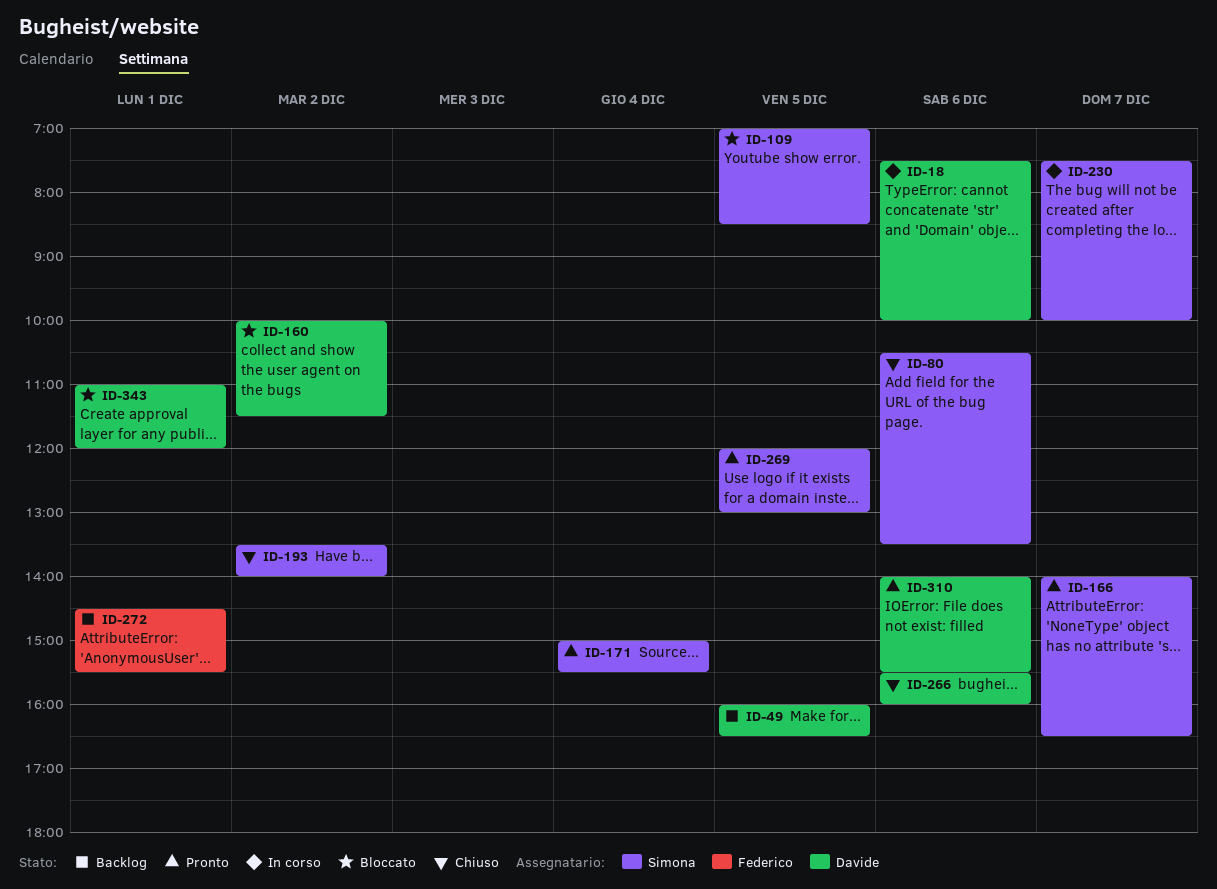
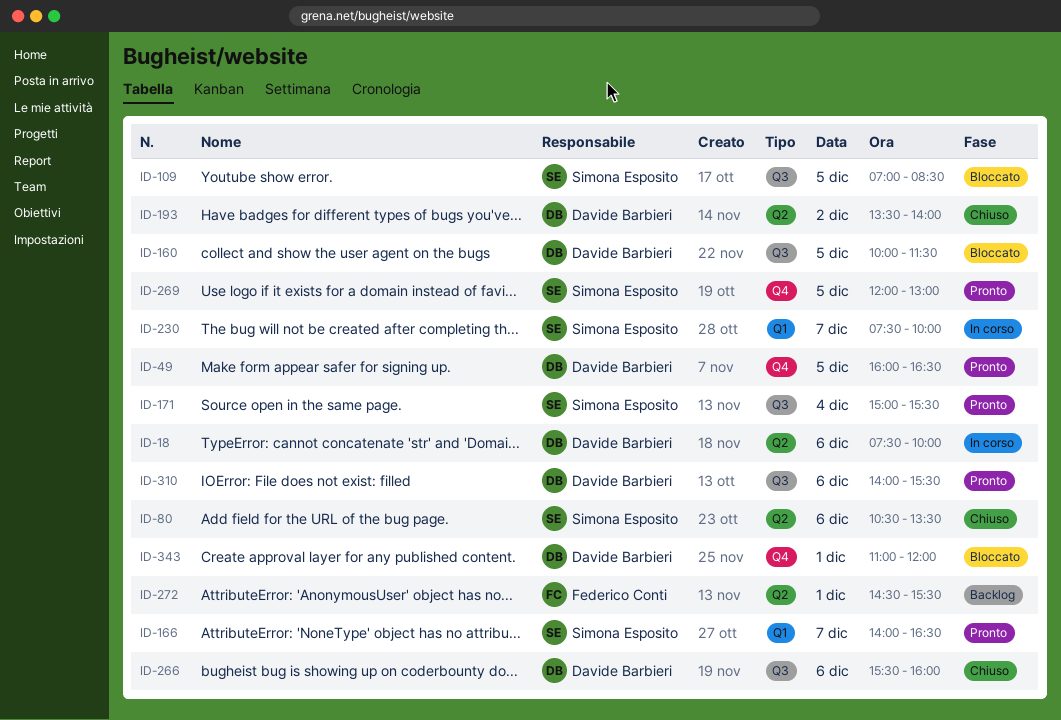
ID-49, status: Backlog -> Pronto
ID-160, day: Dec 2 -> Dec 5
ID-193, owner: Simona Esposito -> Davide Barbieri

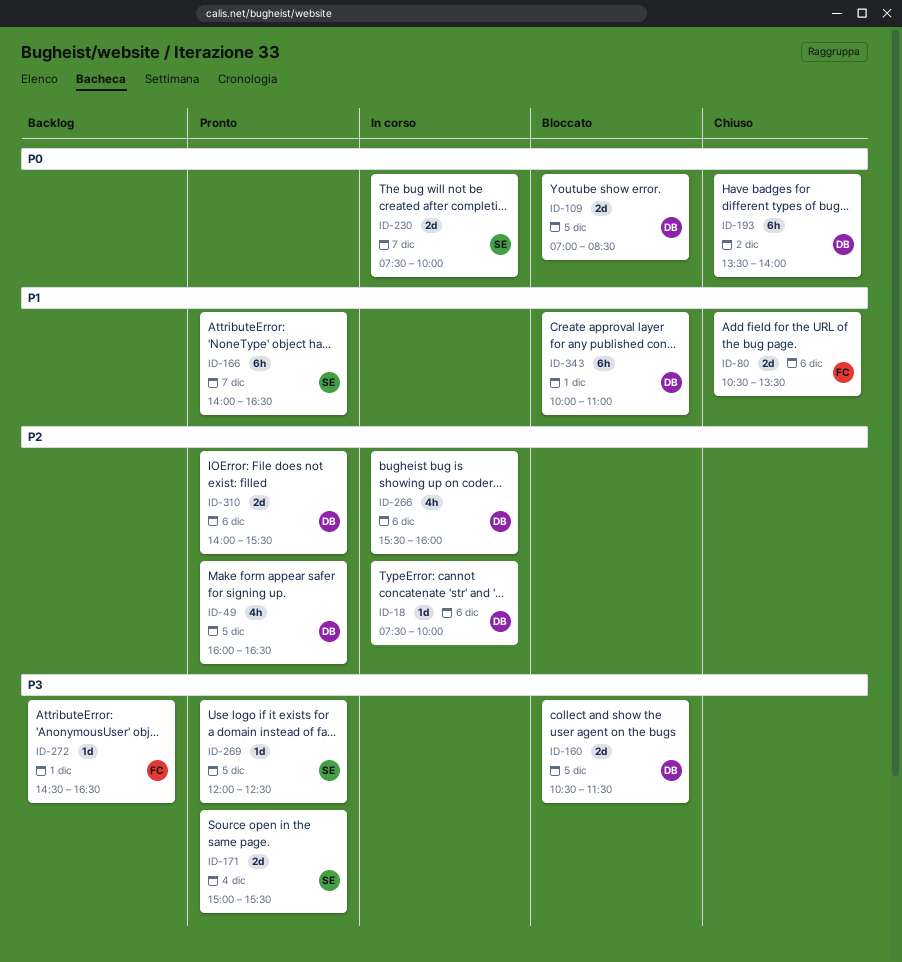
ID-80, owner: Simona Esposito -> Federico Conti
ID-109, owner: Simona Esposito -> Davide Barbieri
ID-160, begins: 10:00 -> 10:30
ID-266, status: Chiuso -> In corso
ID-269, ends: 13:00 -> 12:30
ID-272, ends: 15:30 -> 16:30
ID-343, begins: 11:00 -> 10:00
ID-343, ends: 12:00 -> 11:00

